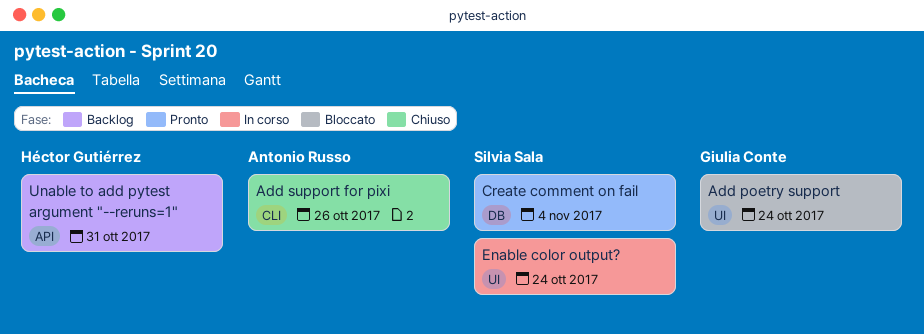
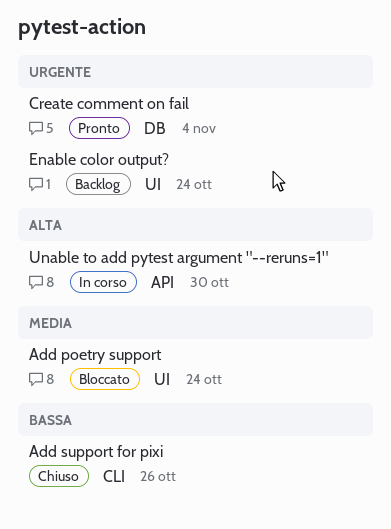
Enable color output?, status: In corso -> Backlog
Unable to add pytest argument "--reruns=1", status: Backlog -> In corso
Unable to add pytest argument "--reruns=1", due: Oct 31 -> Oct 30

